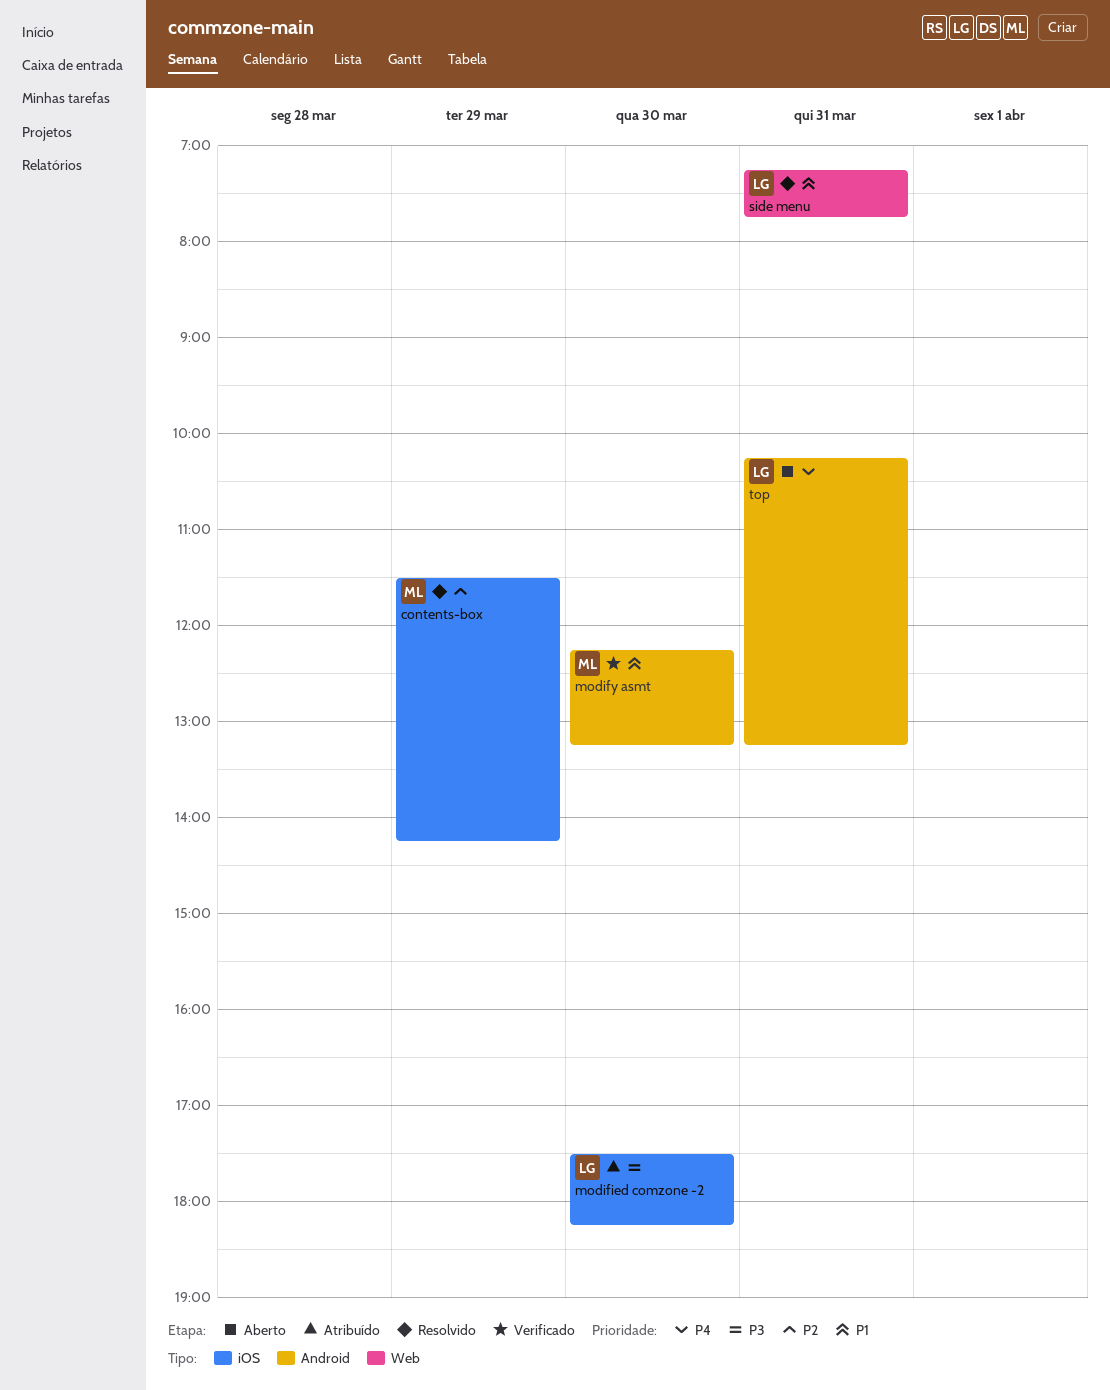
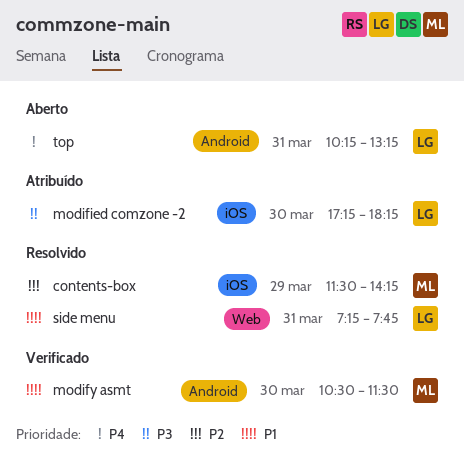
modified comzone -2, begins: 17:30 -> 17:15
modify asmt, begins: 12:15 -> 10:30
modify asmt, ends: 13:15 -> 11:30

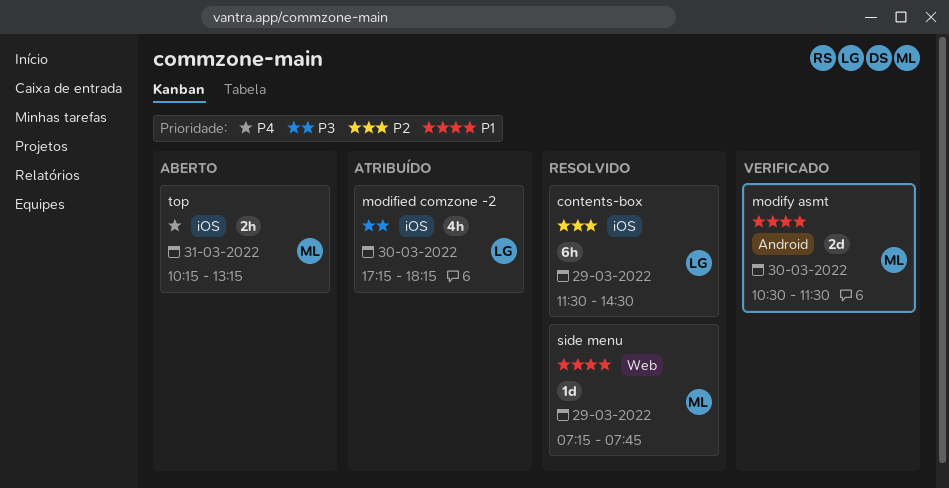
contents-box, owner: ML -> LG
contents-box, ends: 14:15 -> 14:30
side menu, owner: LG -> ML
side menu, day: Mar 31 -> Mar 29
top, owner: LG -> ML
top, label: Android -> iOS

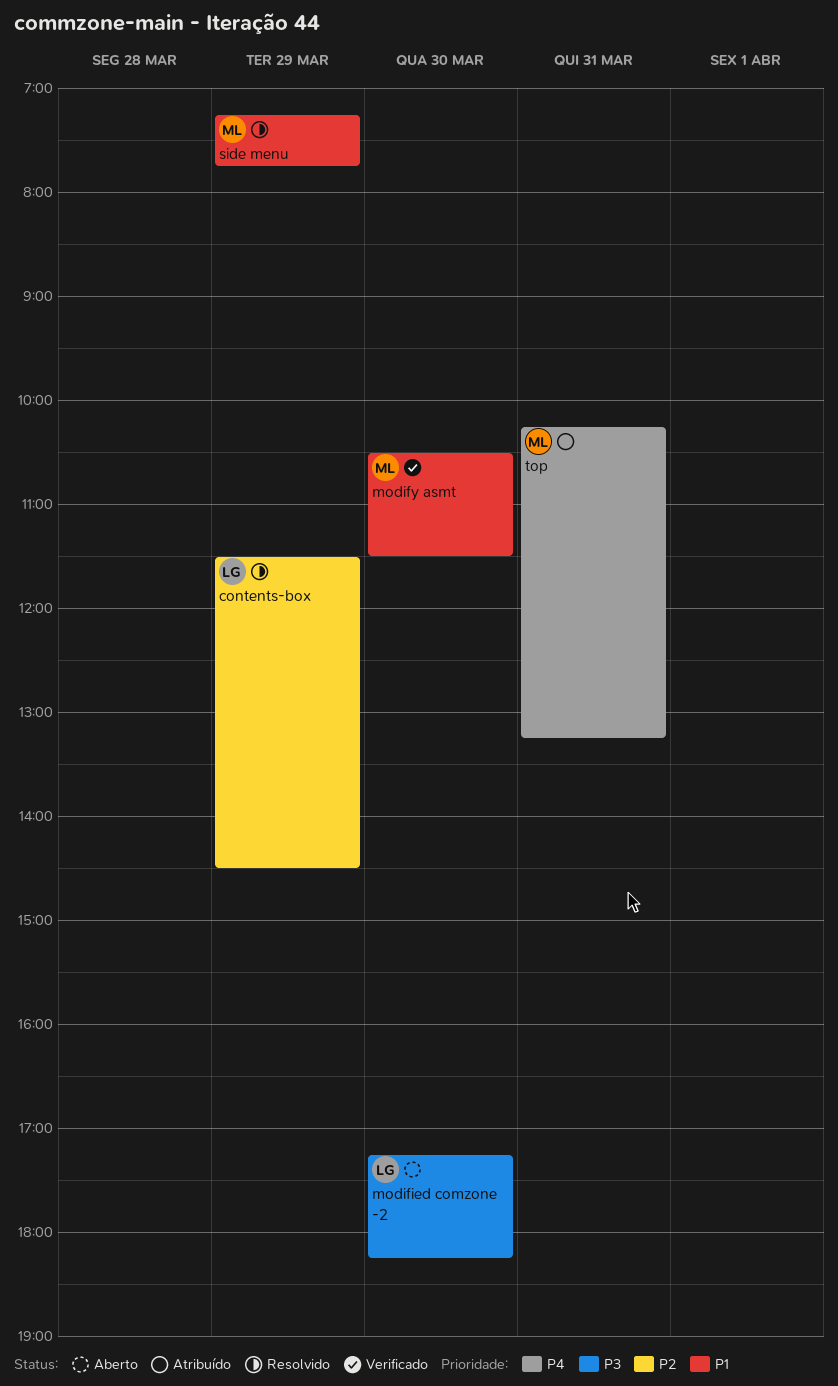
modified comzone -2, status: Atribuído -> Aberto
top, status: Aberto -> Atribuído

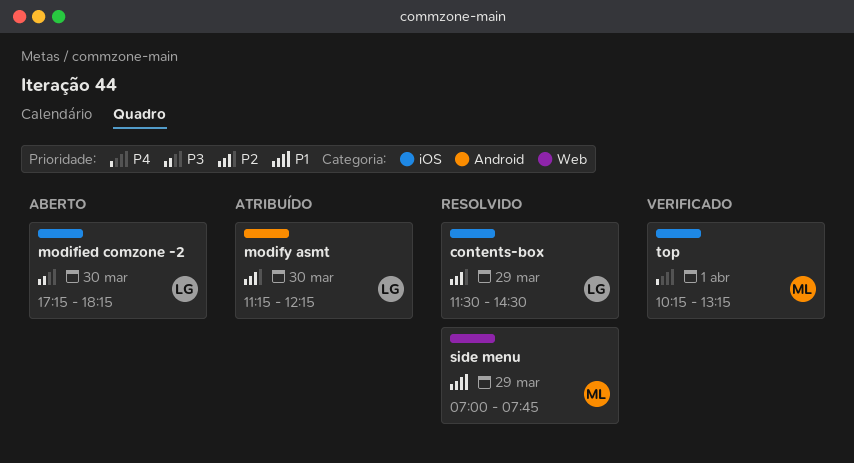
modify asmt, status: Verificado -> Atribuído
modify asmt, owner: ML -> LG
modify asmt, priority: P1 -> P2
modify asmt, begins: 10:30 -> 11:15
modify asmt, ends: 11:30 -> 12:15
side menu, begins: 07:15 -> 07:00
top, status: Atribuído -> Verificado
top, day: Mar 31 -> Apr 1

